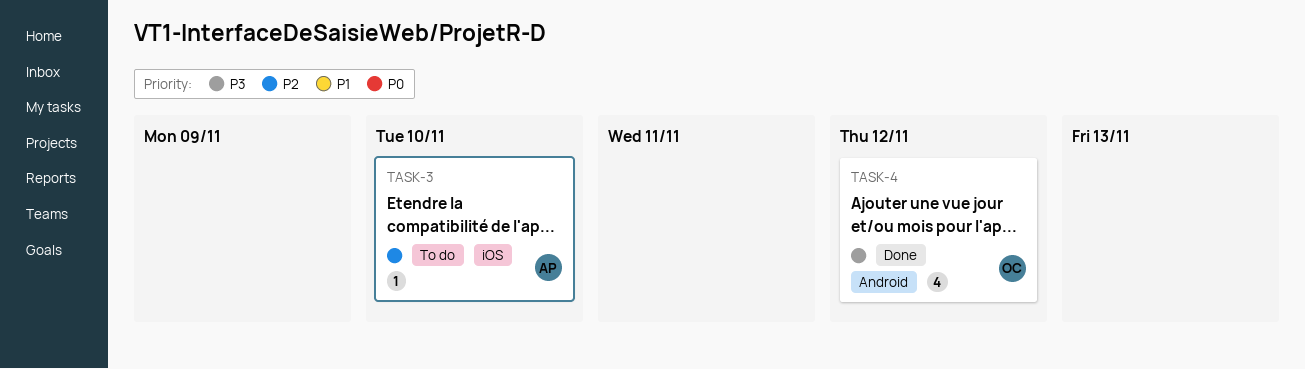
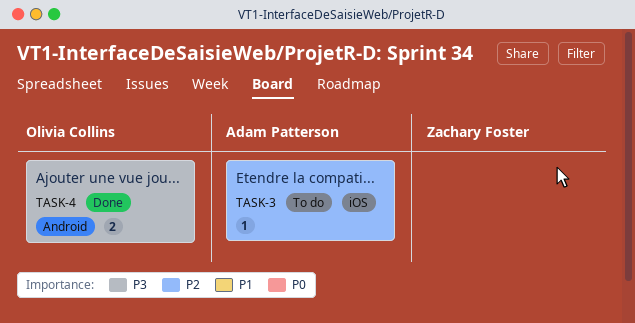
TASK-4, estimate: 4 -> 2

